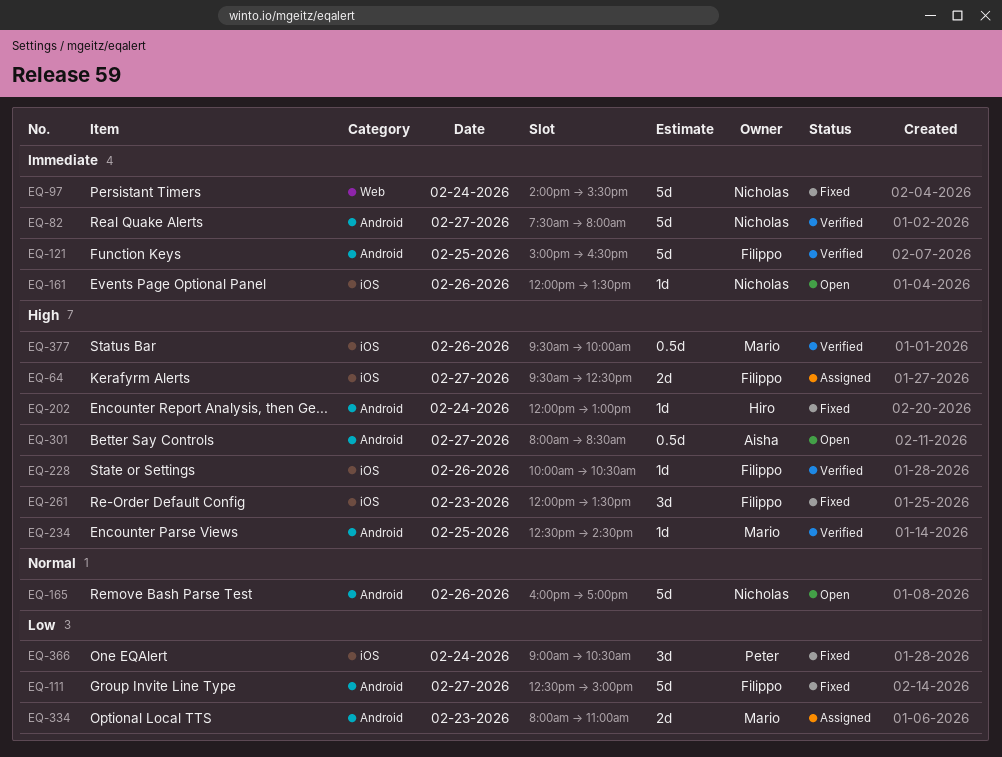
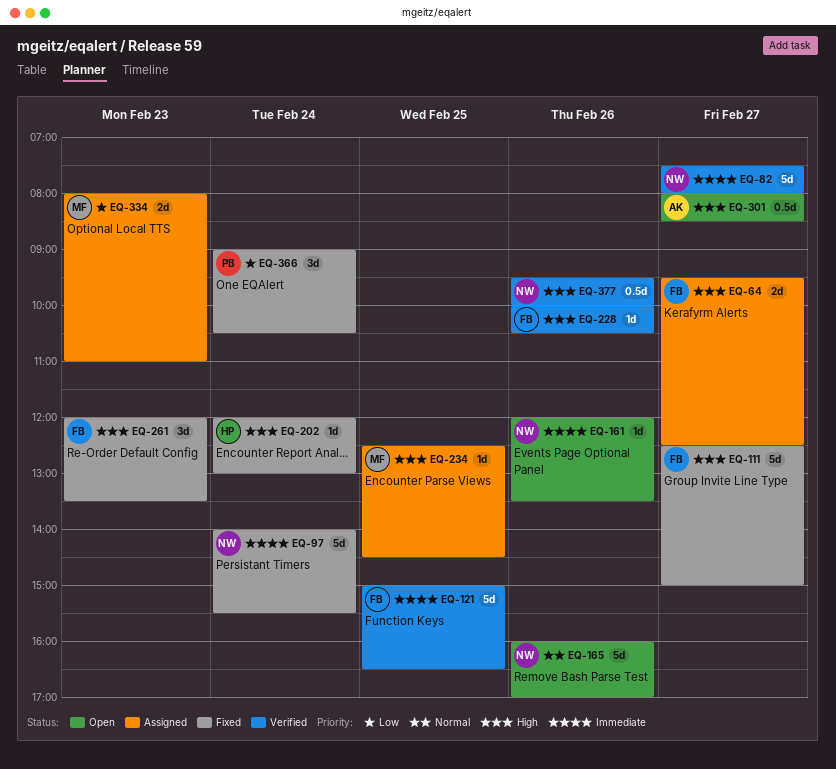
EQ-111, priority: Low -> High
EQ-234, status: Verified -> Assigned
EQ-377, owner: Mario -> Nicholas

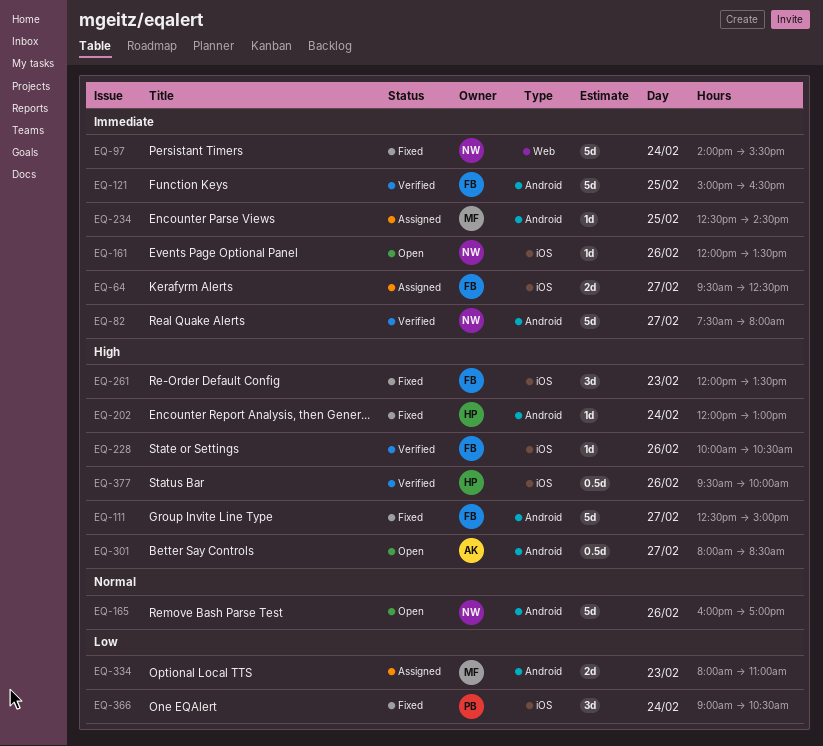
EQ-64, priority: High -> Immediate
EQ-234, priority: High -> Immediate
EQ-377, owner: NW -> HP

